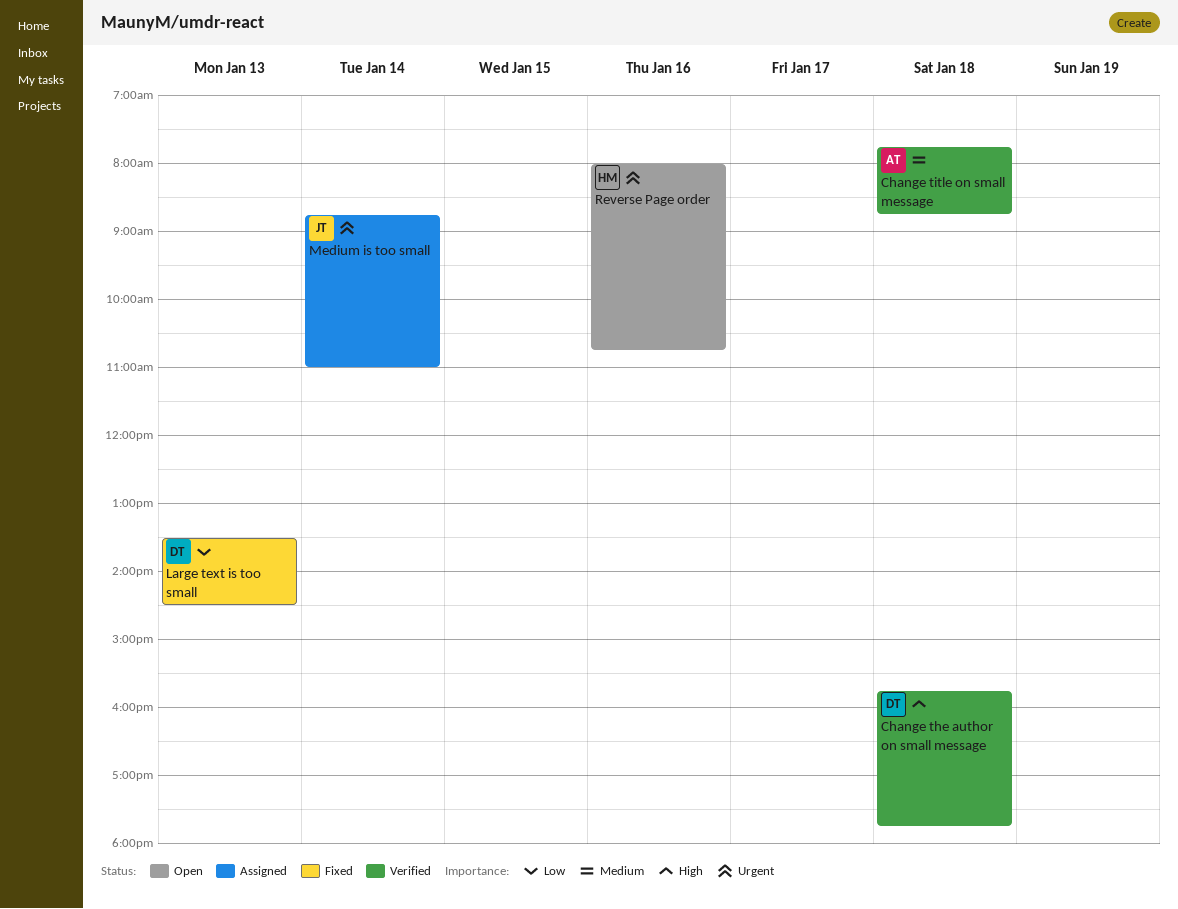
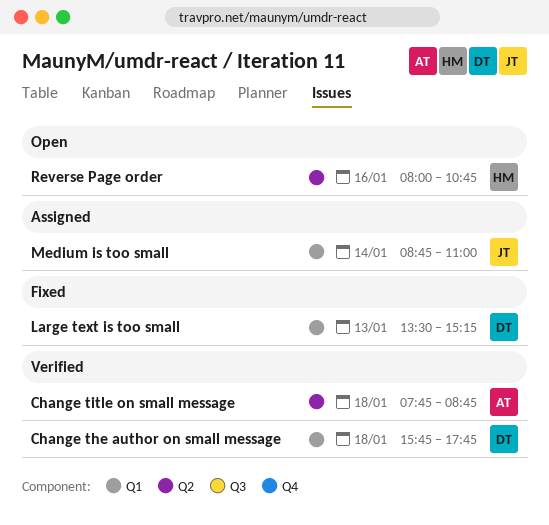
Large text is too small, ends: 14:30 -> 15:15

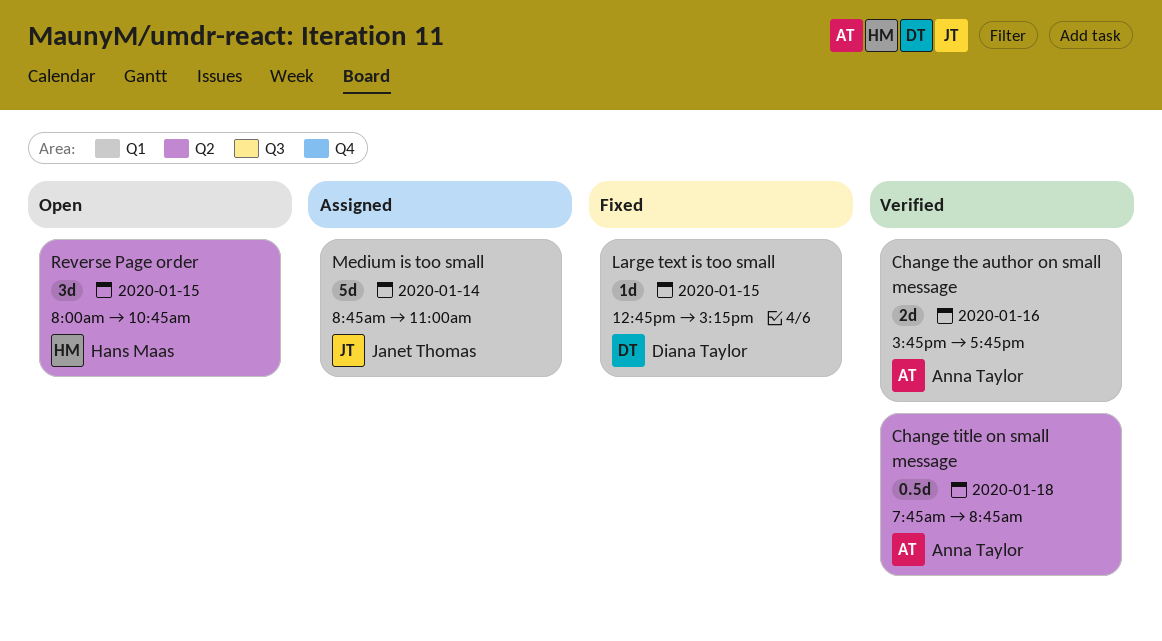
Change the author on small message, owner: Diana Taylor -> Anna Taylor
Change the author on small message, day: Jan 18 -> Jan 16
Large text is too small, day: Jan 13 -> Jan 15
Large text is too small, begins: 13:30 -> 12:45
Reverse Page order, day: Jan 16 -> Jan 15

